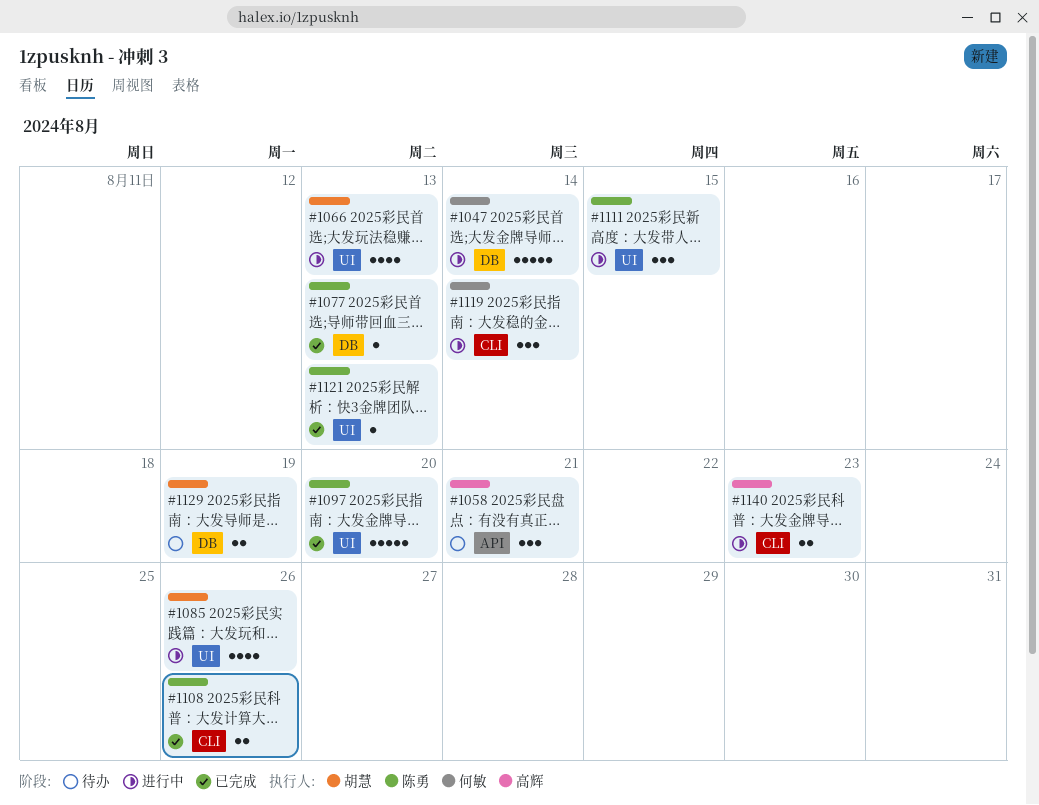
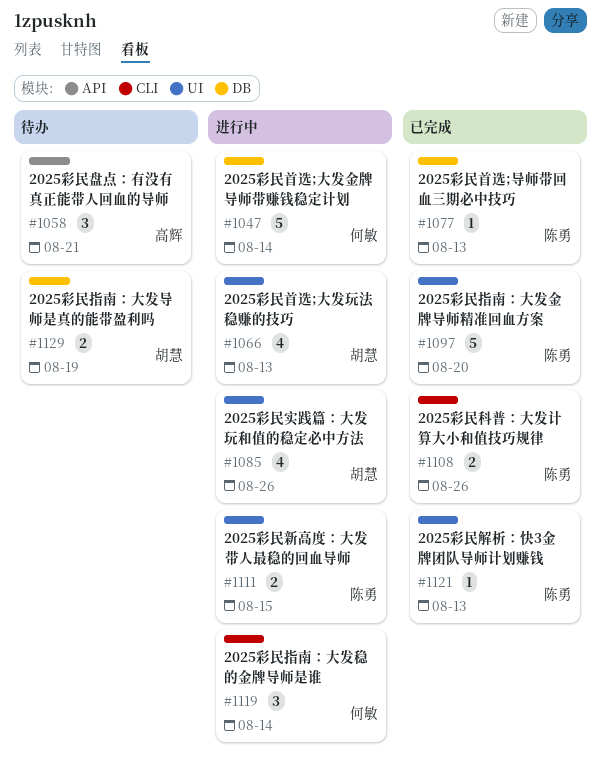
#1111, estimate: 3 -> 2
#1140: present -> none

